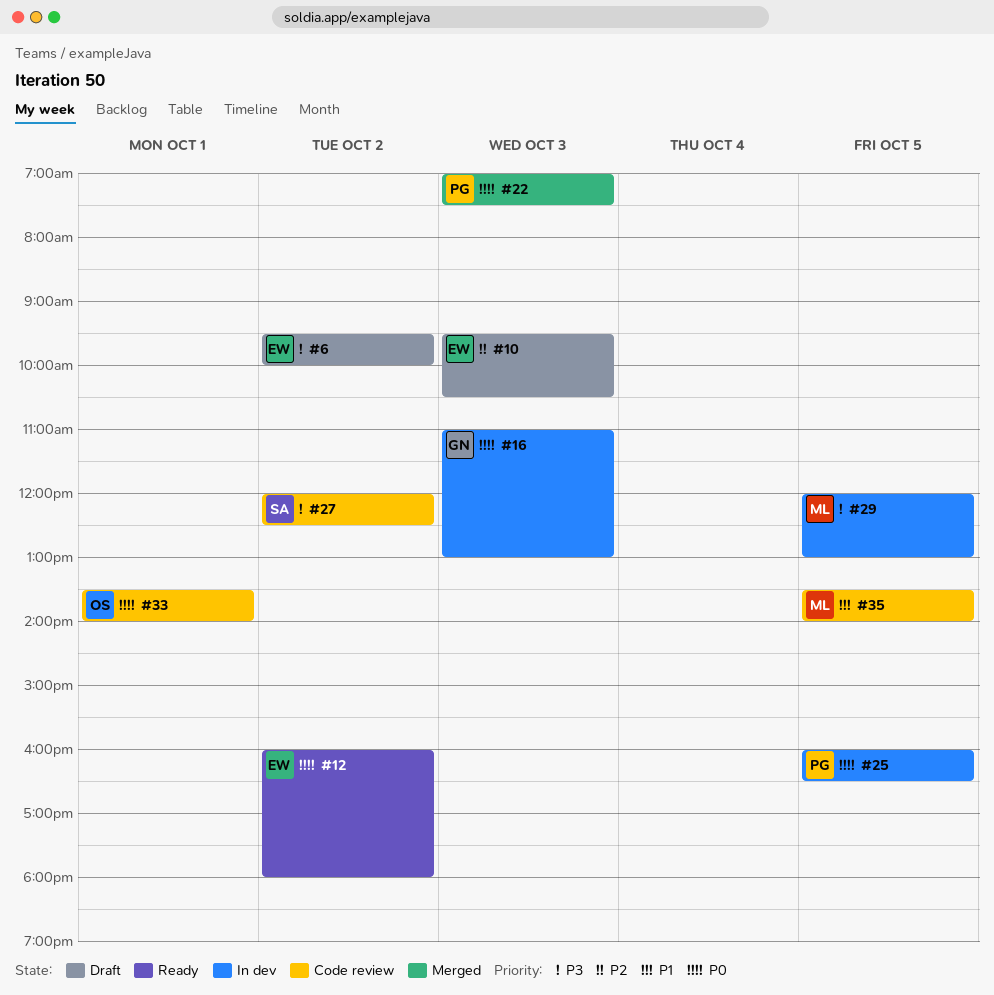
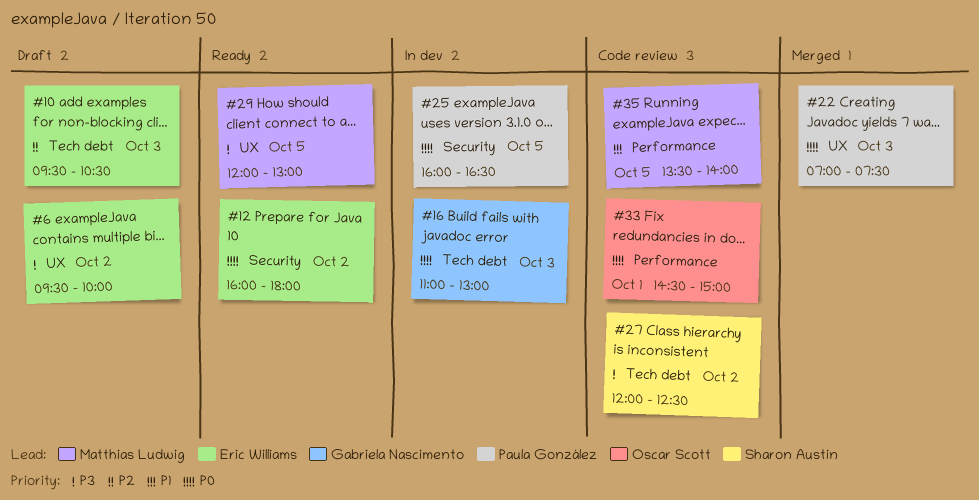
#29, status: In dev -> Ready
#33, begins: 13:30 -> 14:30
#33, ends: 14:00 -> 15:00

